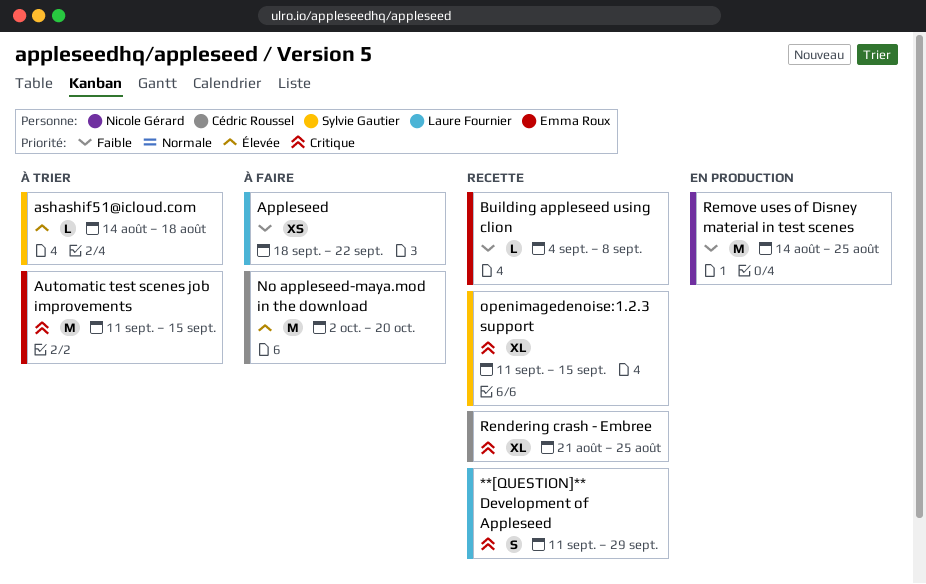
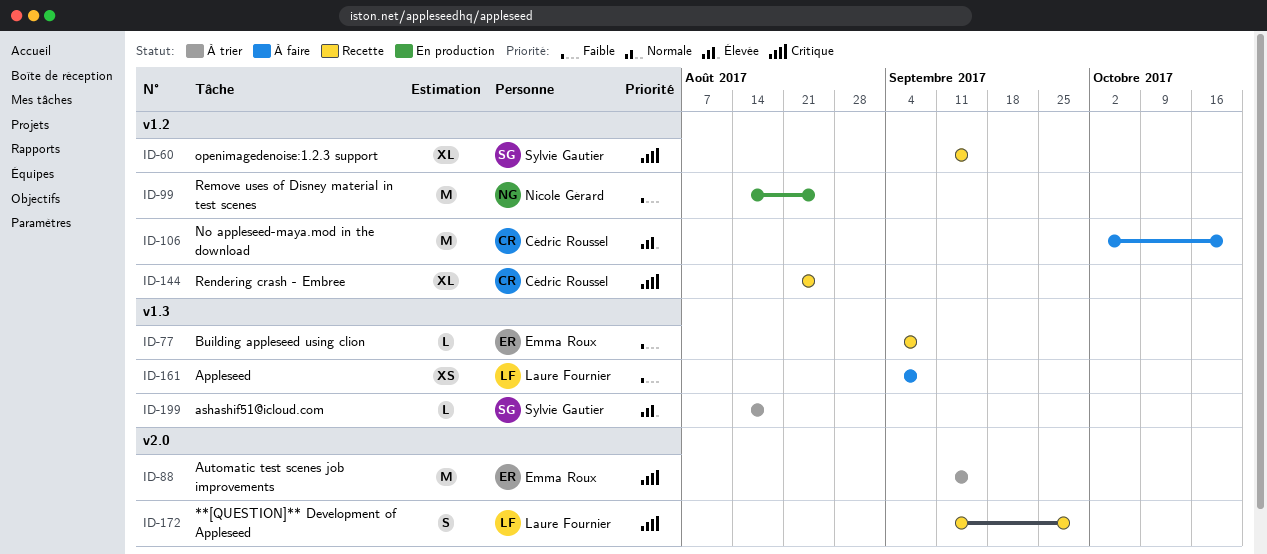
Appleseed, start: Sep 18 -> Sep 4
Appleseed, due: Sep 22 -> Sep 8

